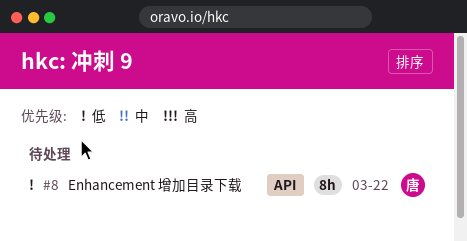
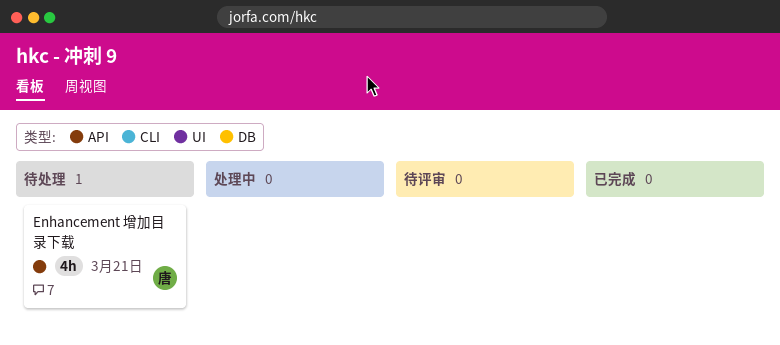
Enhancement 增加目录下载, estimate: 8h -> 4h
Enhancement 增加目录下载, due: Mar 22 -> Mar 21

